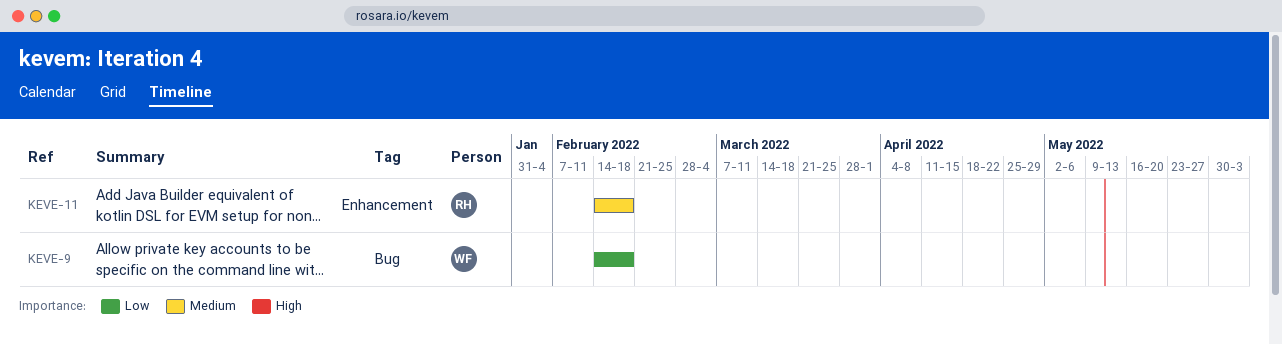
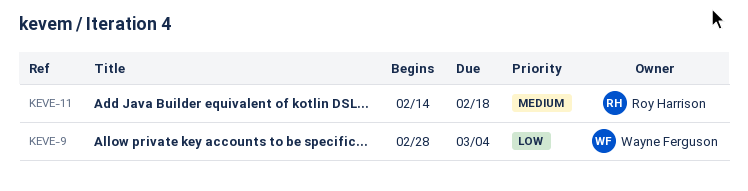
KEVE-9, start: Feb 14 -> Feb 28
KEVE-9, due: Feb 18 -> Mar 4

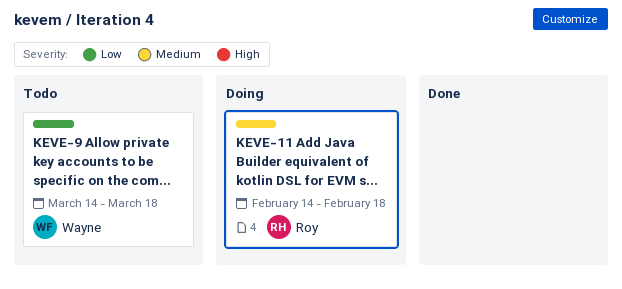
KEVE-9, start: Feb 28 -> Mar 14
KEVE-9, due: Mar 4 -> Mar 18

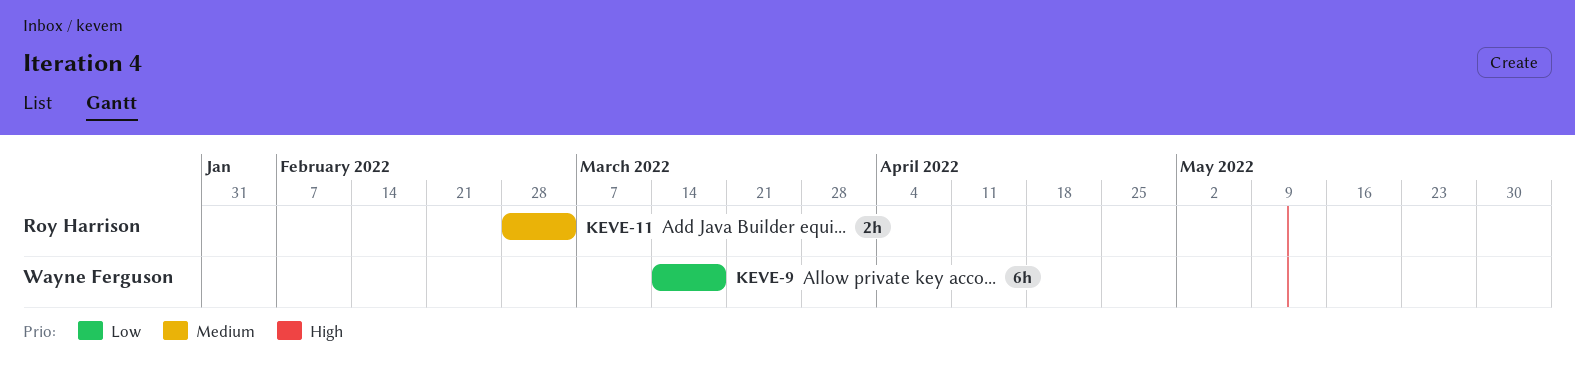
KEVE-11, start: Feb 14 -> Feb 28
KEVE-11, due: Feb 18 -> Mar 4

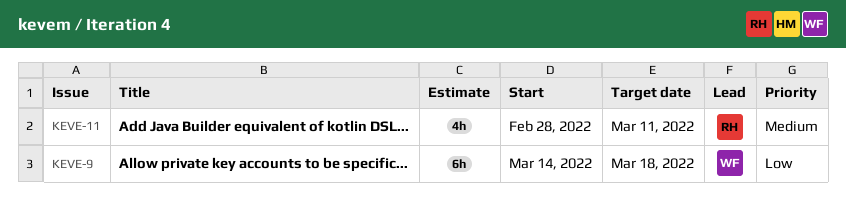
KEVE-11, estimate: 2h -> 4h
KEVE-11, due: Mar 4 -> Mar 11

